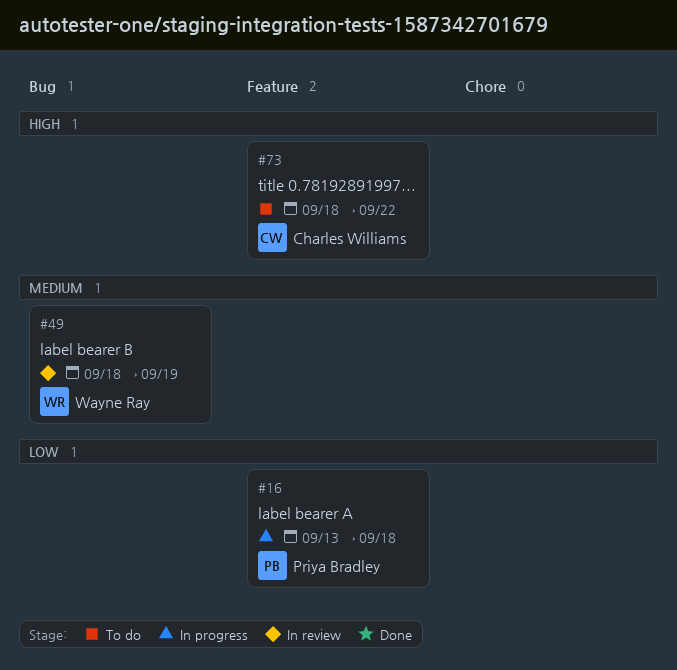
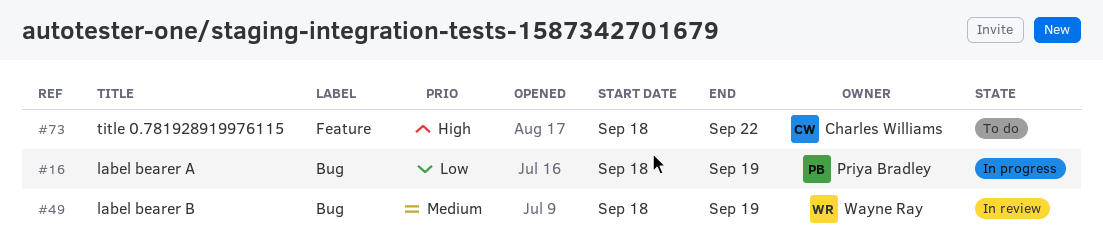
#16, label: Feature -> Bug
#16, start: Sep 13 -> Sep 18
#16, due: Sep 18 -> Sep 19

